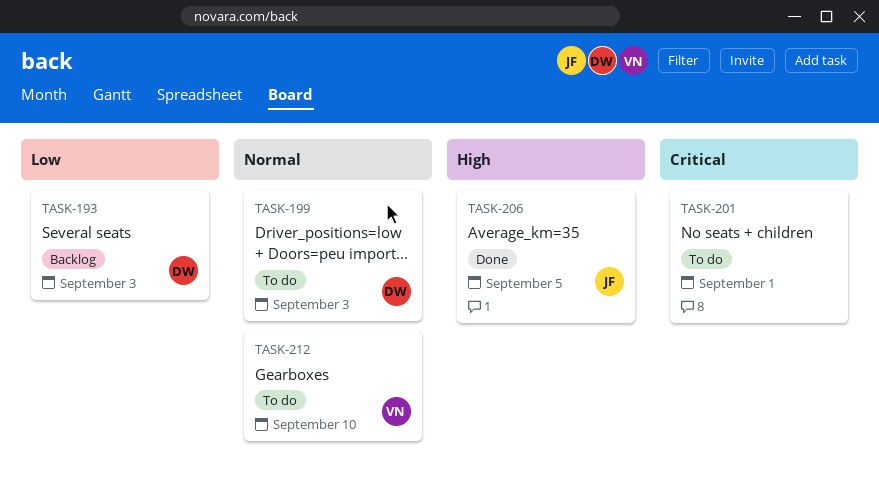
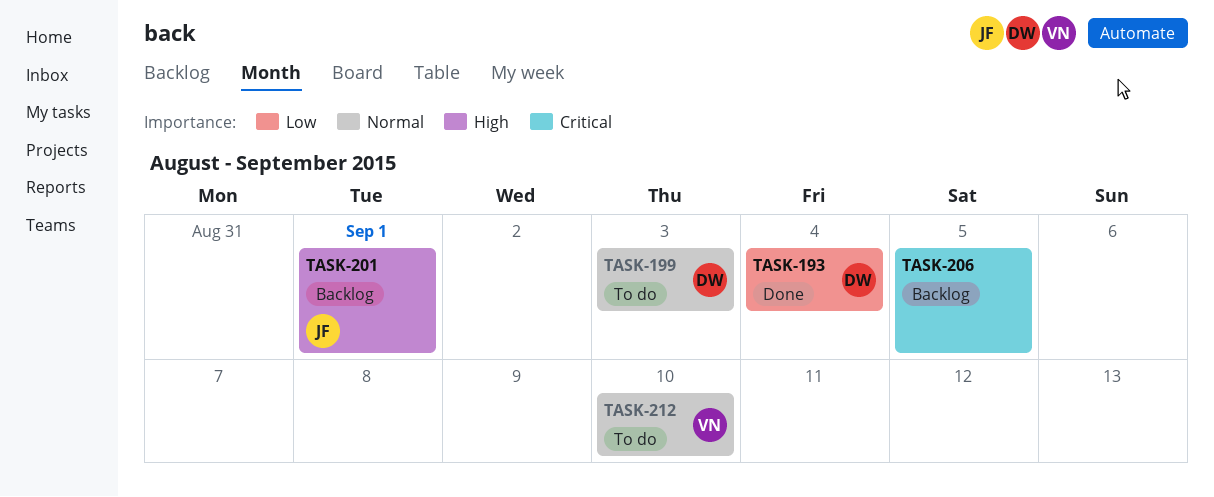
TASK-193, status: Backlog -> Done
TASK-193, due: Sep 3 -> Sep 4
TASK-201, status: To do -> Backlog
TASK-201, owner: none -> JF
TASK-201, priority: Critical -> High
TASK-206, status: Done -> Backlog
TASK-206, owner: JF -> none
TASK-206, priority: High -> Critical

